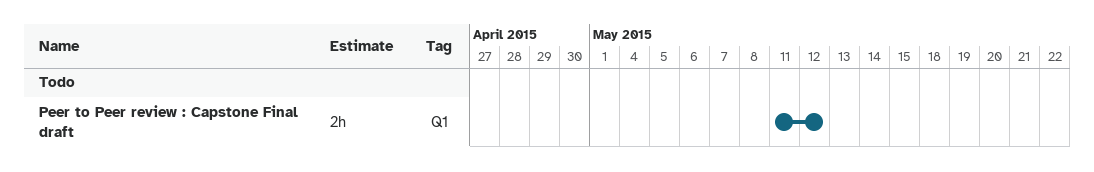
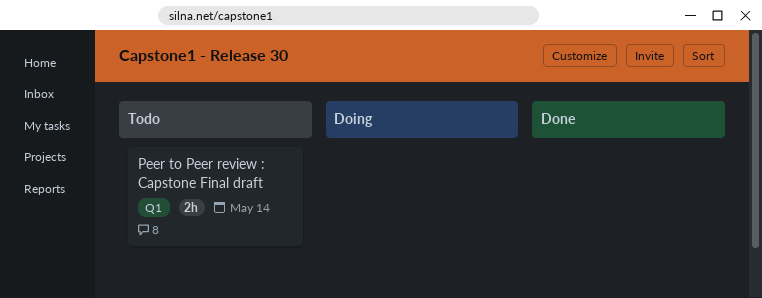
Peer to Peer review : Capstone Final draft, due: May 12 -> May 14

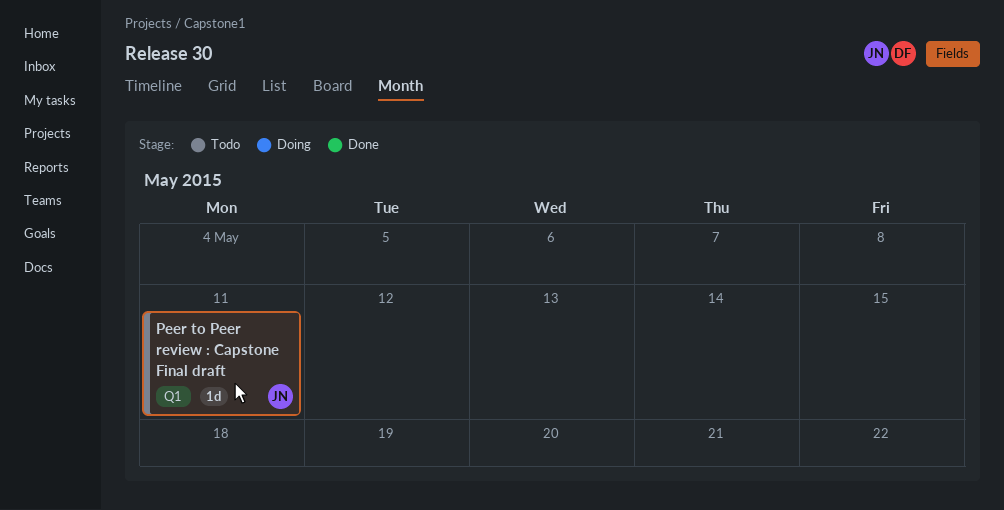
Peer to Peer review : Capstone Final draft, estimate: 2h -> 1d
Peer to Peer review : Capstone Final draft, due: May 14 -> May 11

